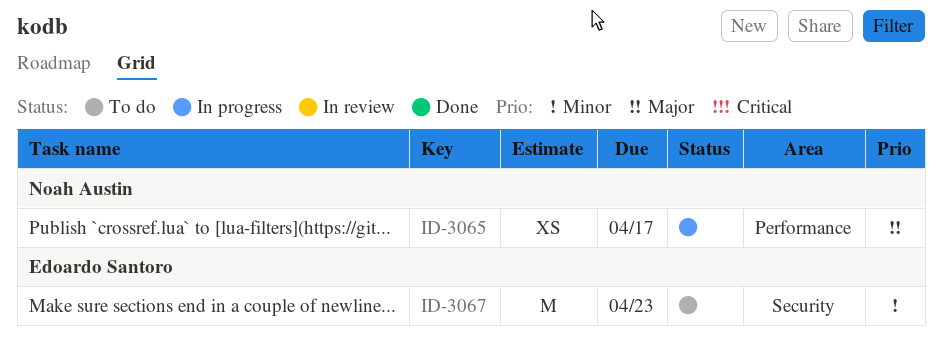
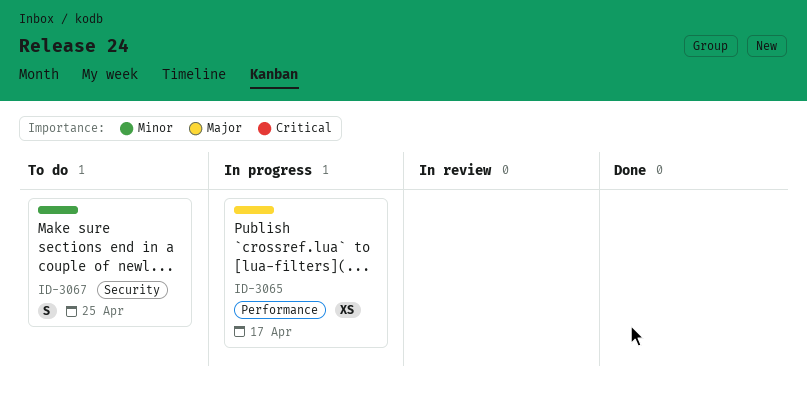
ID-3067, estimate: M -> S
ID-3067, due: Apr 23 -> Apr 25

